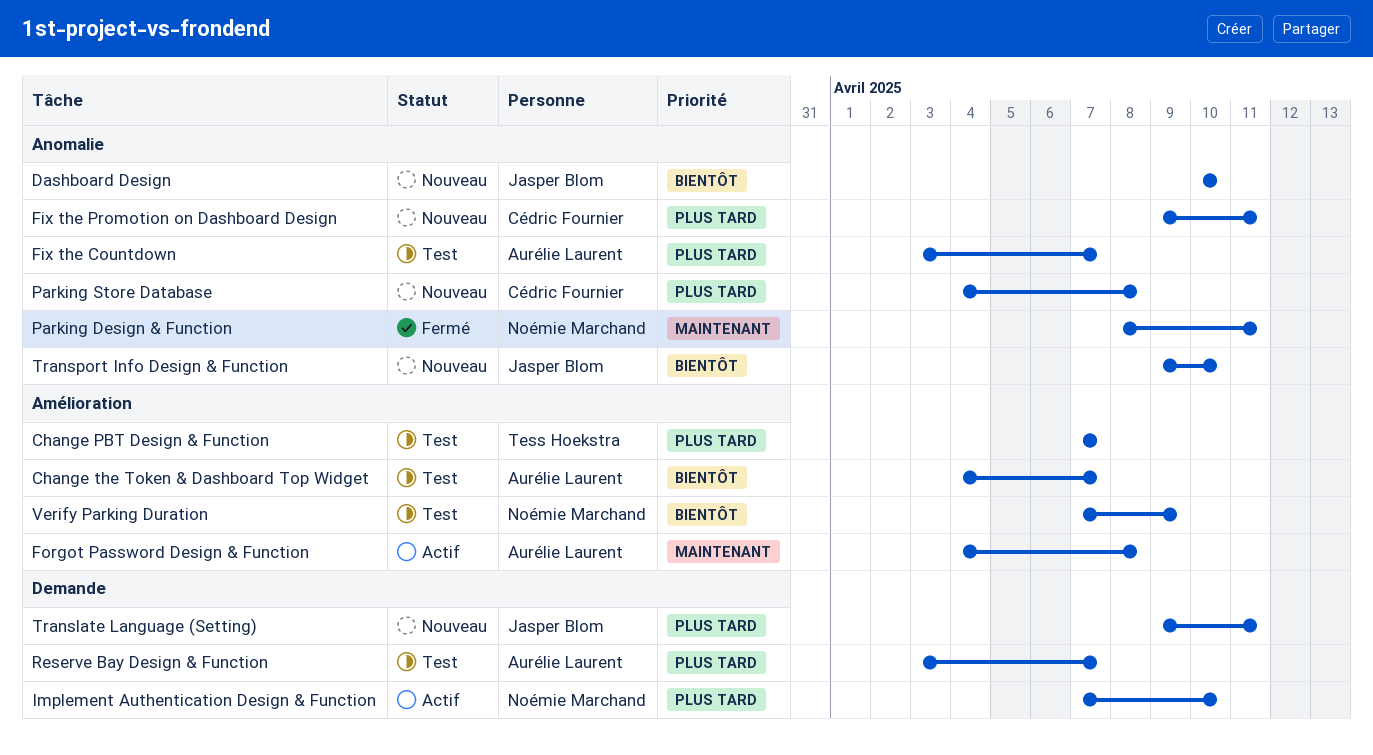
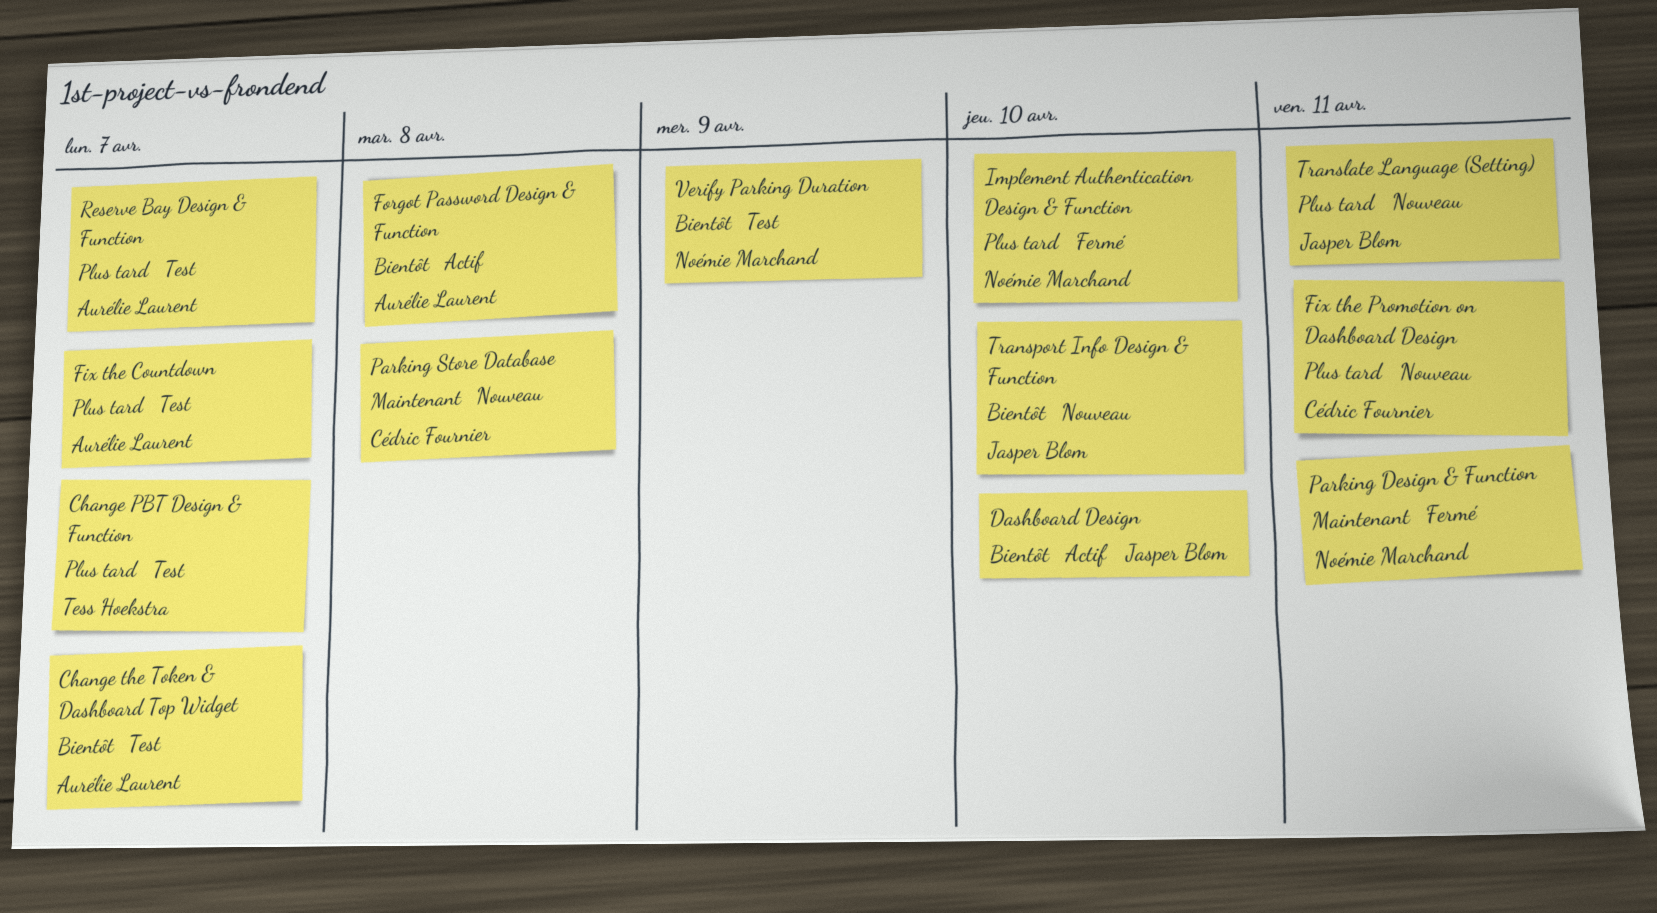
Dashboard Design, status: Nouveau -> Actif
Forgot Password Design & Function, priority: Maintenant -> Bientôt
Implement Authentication Design & Function, status: Actif -> Fermé
Parking Store Database, priority: Plus tard -> Maintenant

